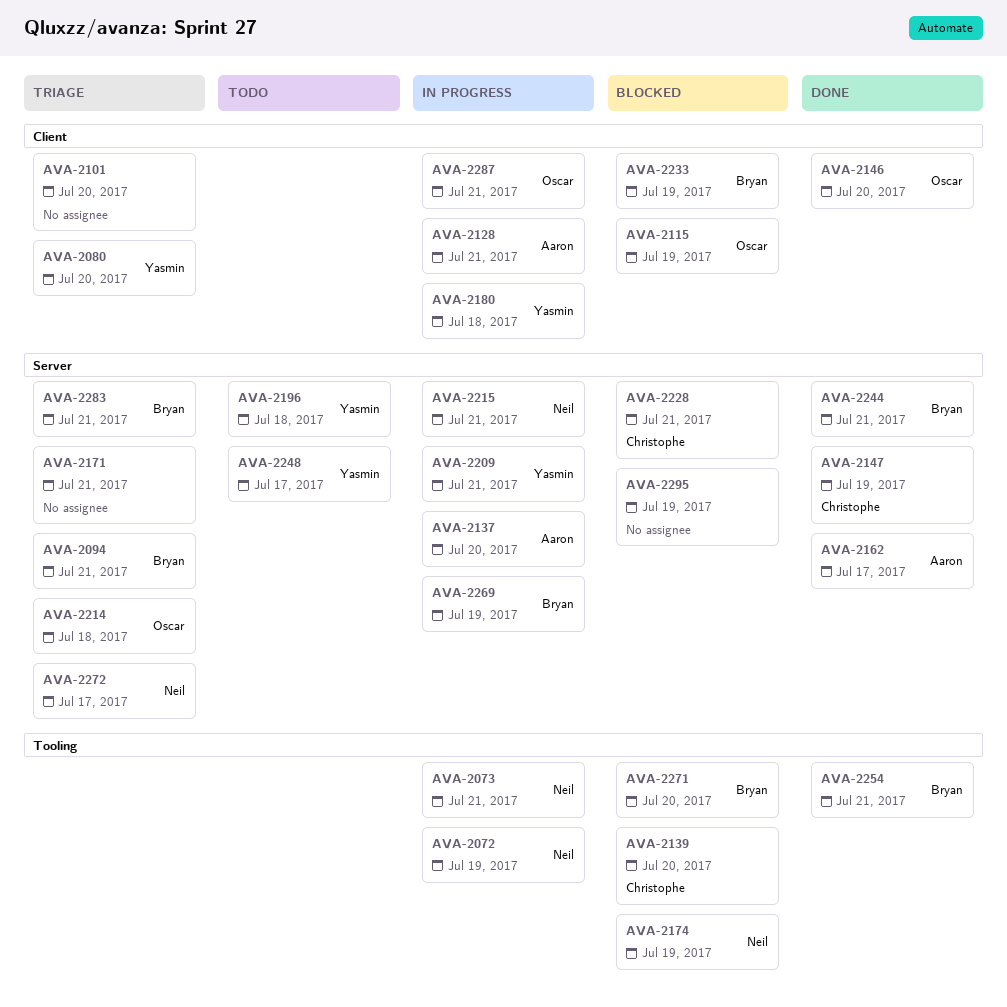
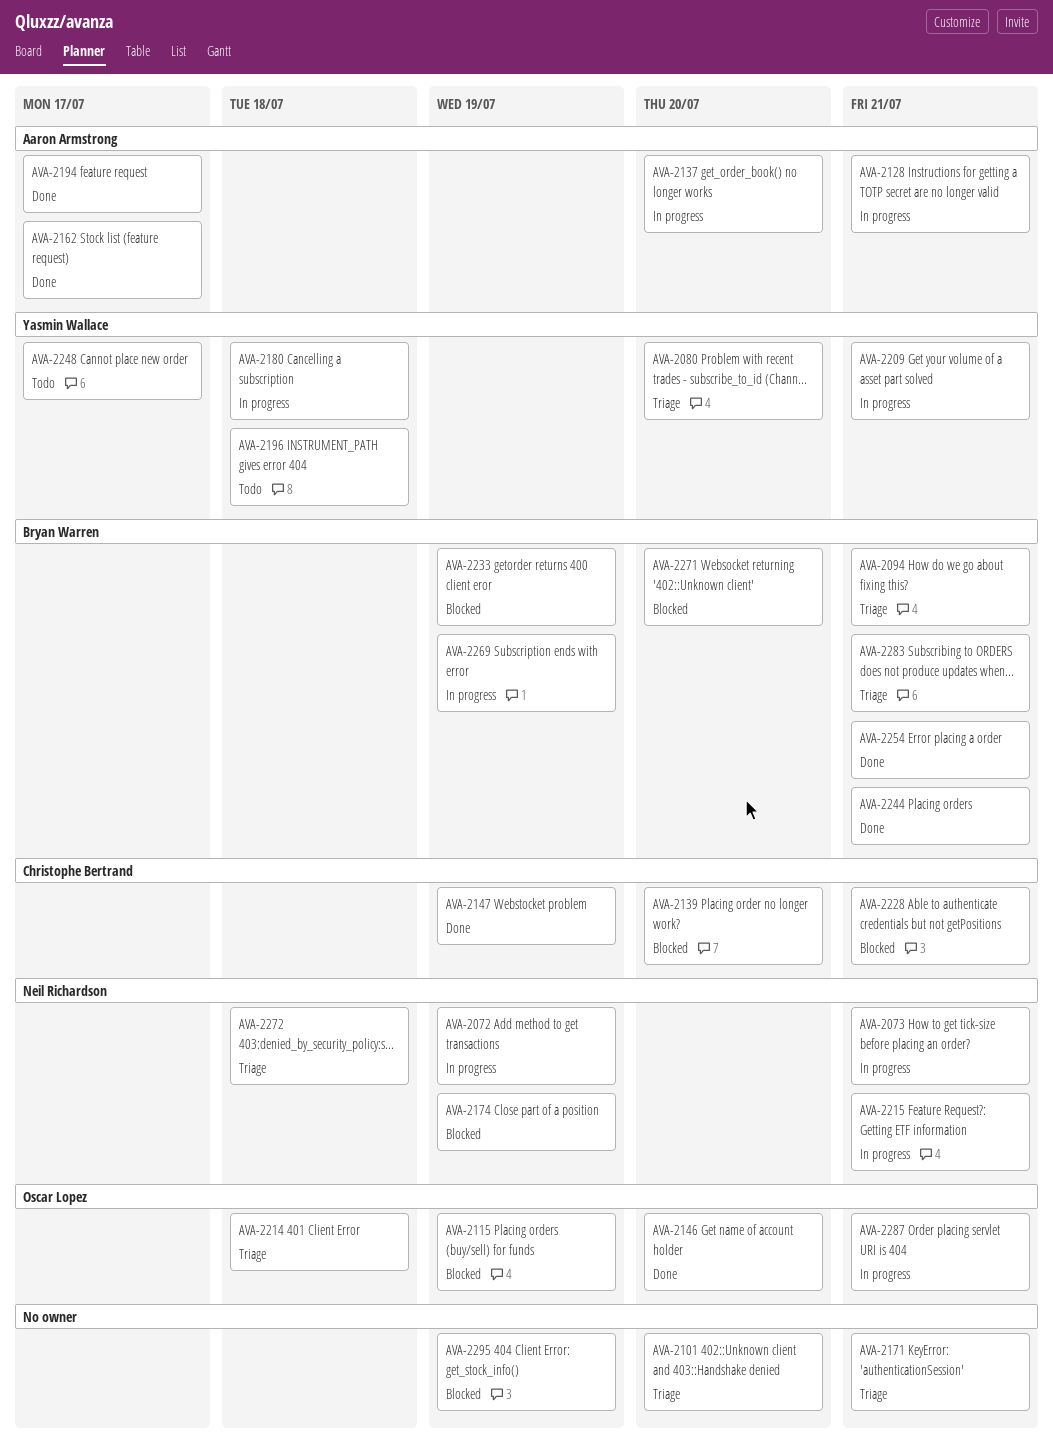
AVA-2194: none -> present
AVA-2272, due: Jul 17 -> Jul 18

